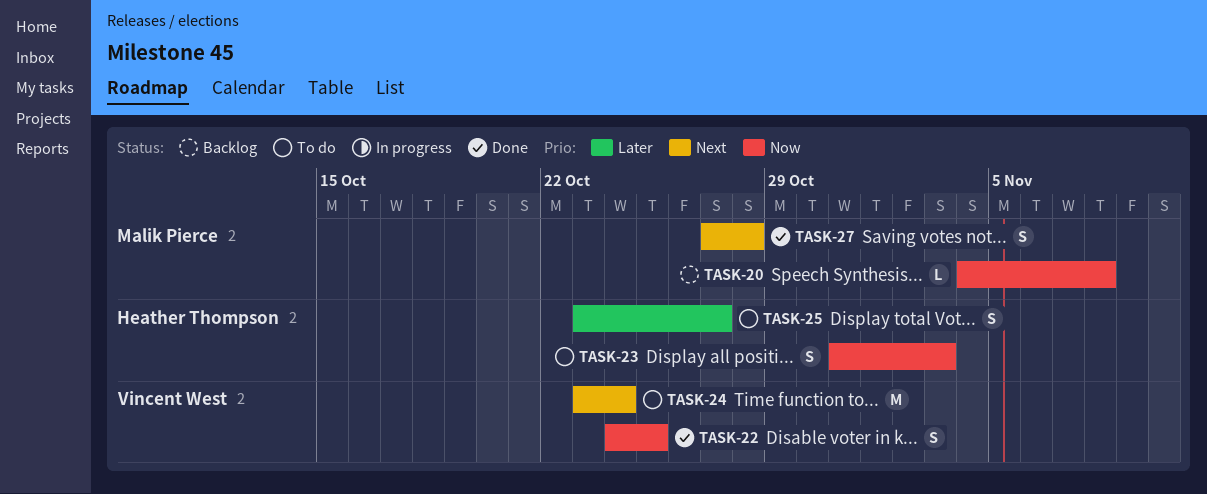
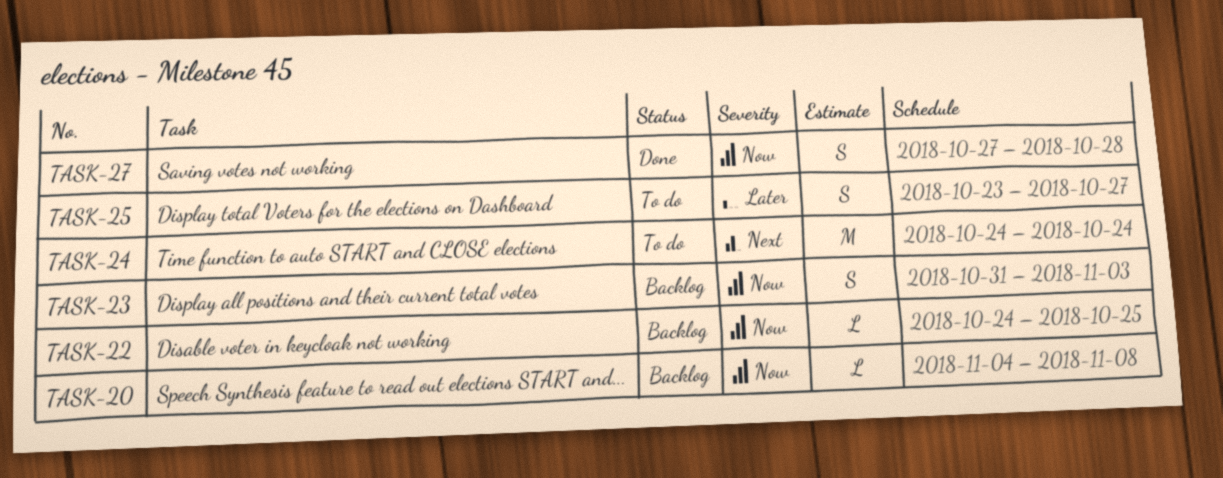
TASK-22, status: Done -> Backlog
TASK-22, estimate: S -> L
TASK-23, status: To do -> Backlog
TASK-24, start: Oct 23 -> Oct 24
TASK-27, priority: Next -> Now

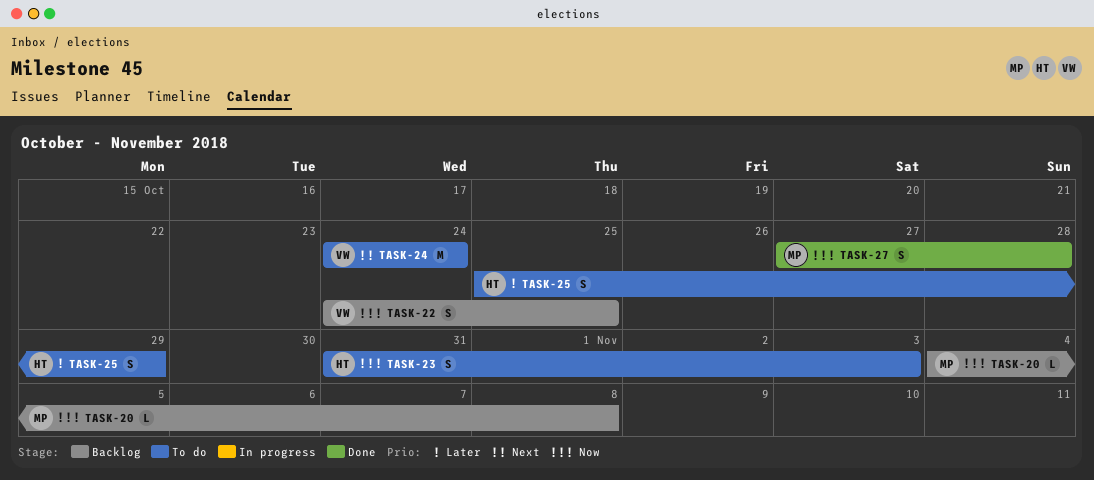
TASK-22, estimate: L -> S
TASK-23, status: Backlog -> To do
TASK-25, start: Oct 23 -> Oct 25
TASK-25, due: Oct 27 -> Oct 29

